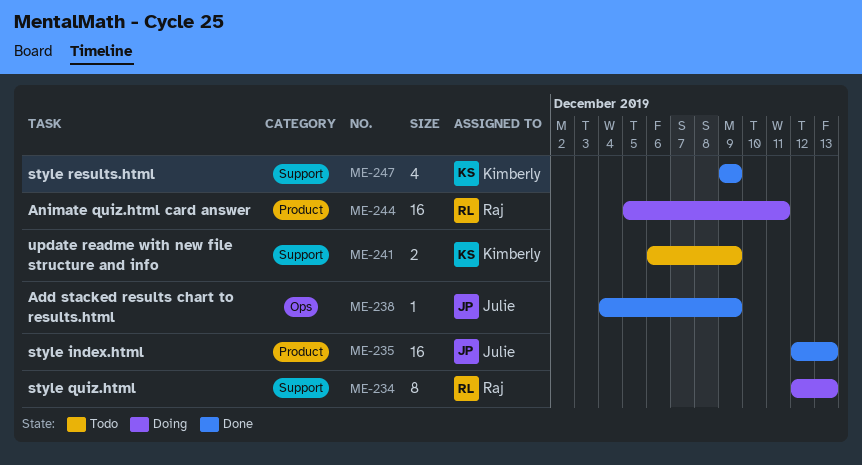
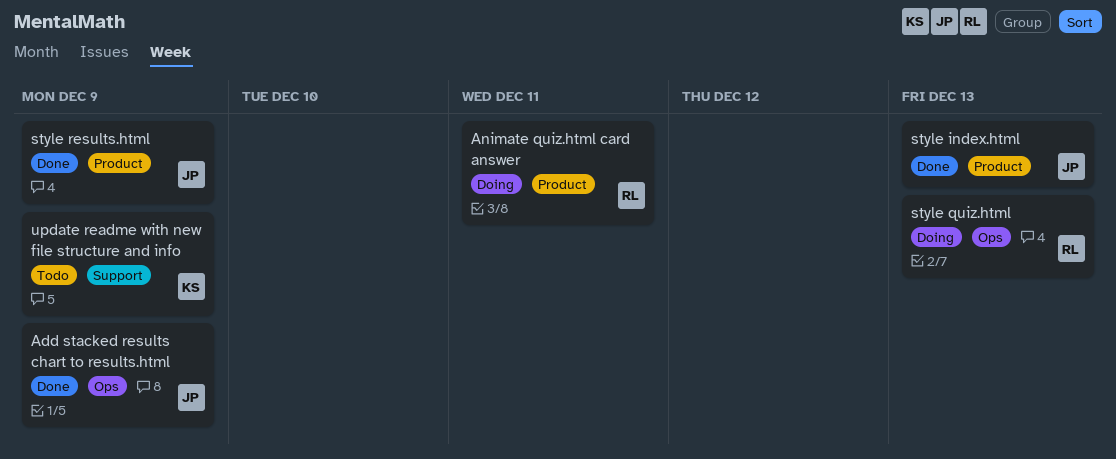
style quiz.html, label: Support -> Ops
style results.html, owner: Kimberly -> Julie
style results.html, label: Support -> Product

